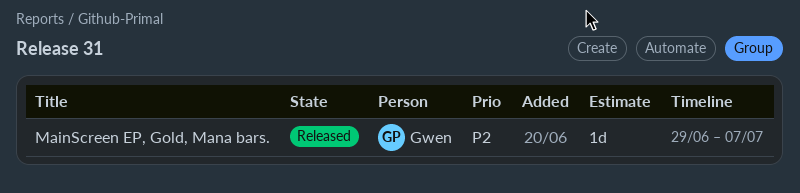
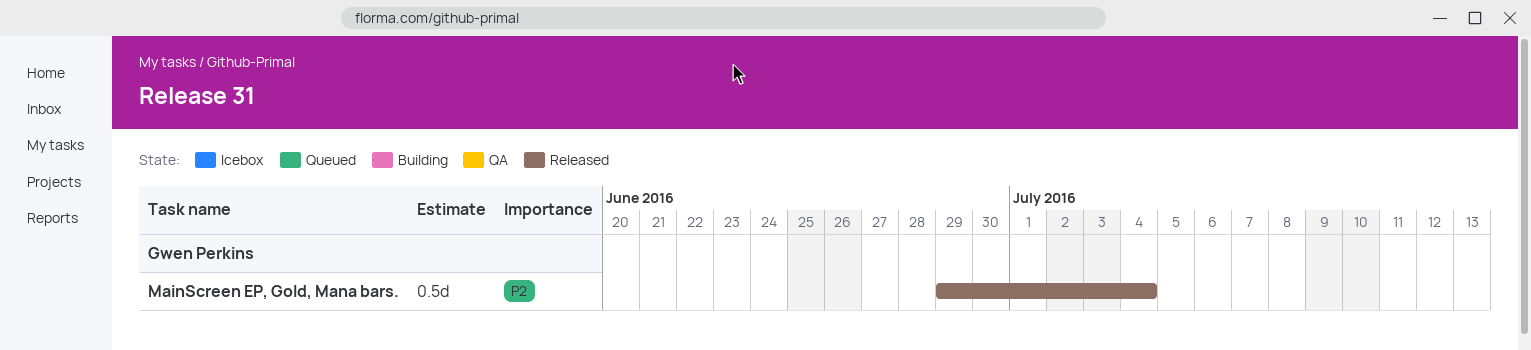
MainScreen EP, Gold, Mana bars., estimate: 1d -> 0.5d
MainScreen EP, Gold, Mana bars., due: Jul 7 -> Jul 4

